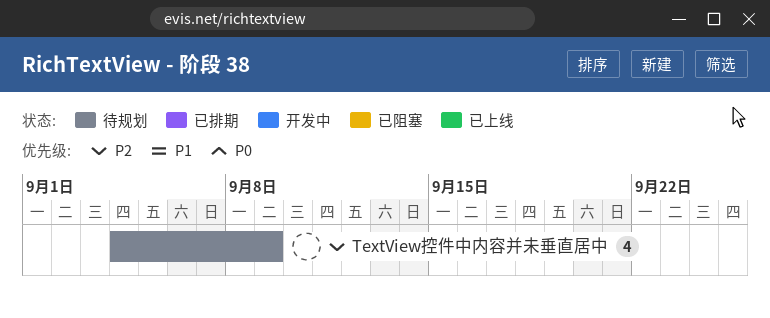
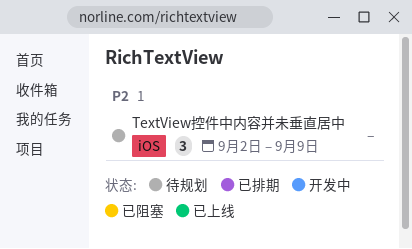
TextView控件中内容并未垂直居中, estimate: 4 -> 3
TextView控件中内容并未垂直居中, start: Sep 4 -> Sep 2

